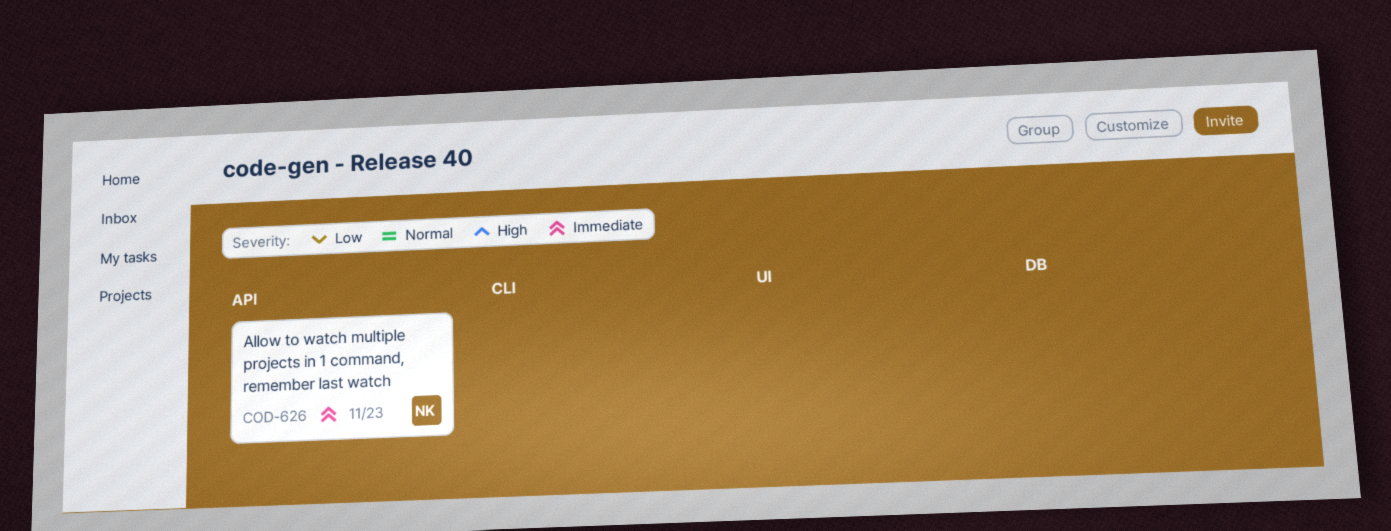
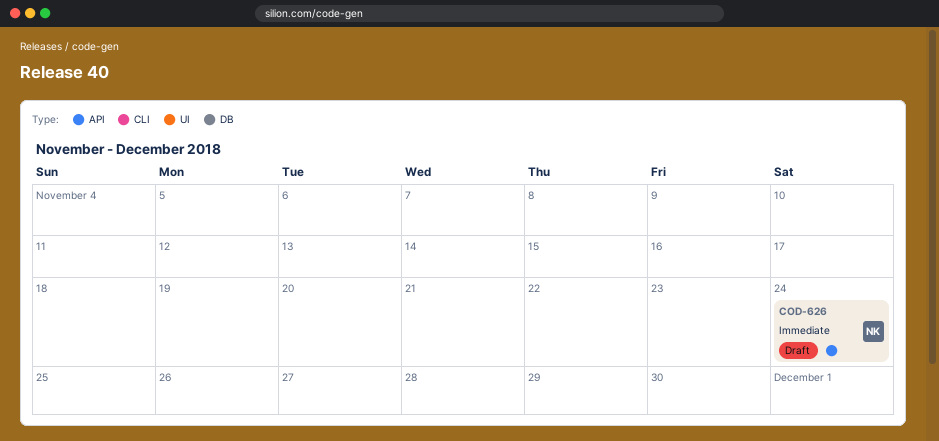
COD-626, due: Nov 23 -> Nov 24

